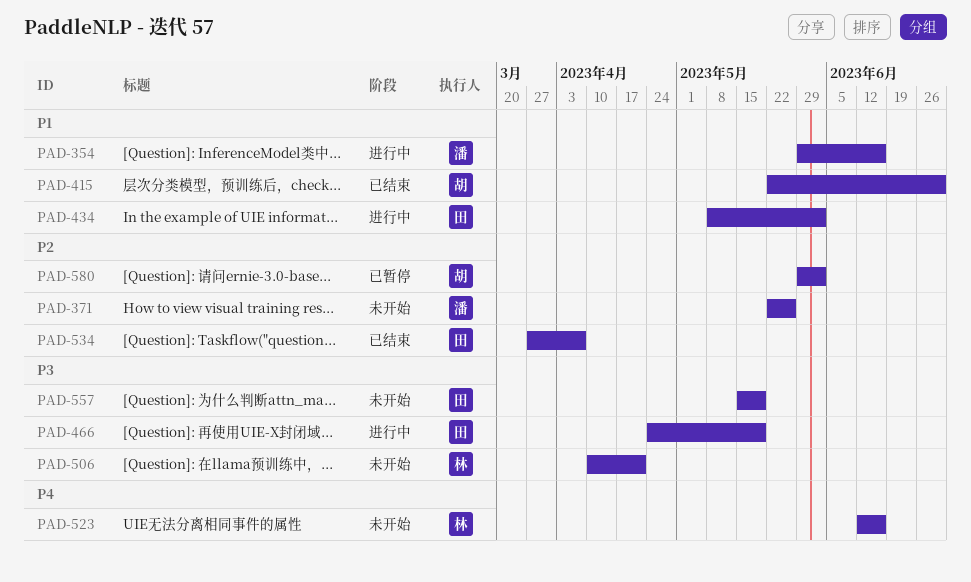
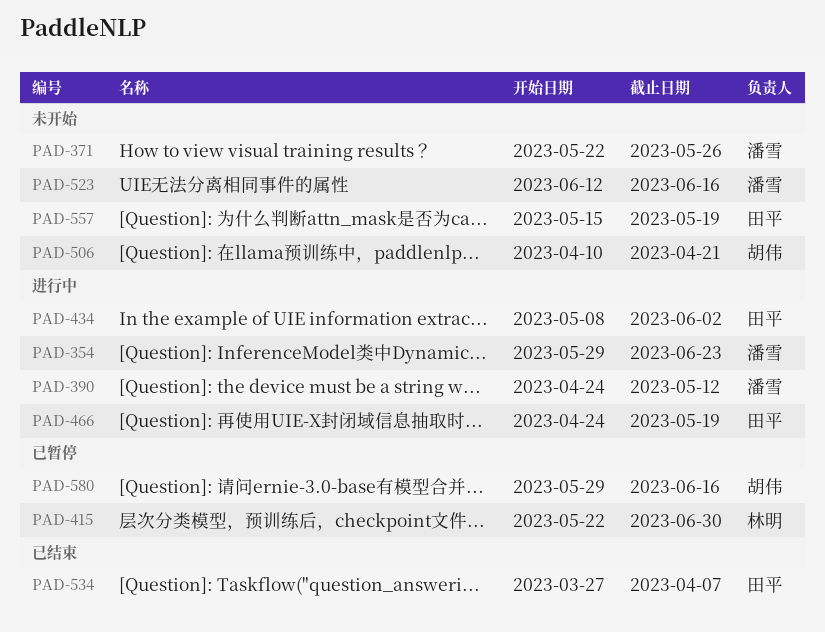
PAD-354, due: Jun 16 -> Jun 23
PAD-390: none -> present
PAD-415, status: 已结束 -> 已暂停
PAD-415, owner: 胡伟 -> 林明
PAD-506, owner: 林明 -> 胡伟
PAD-523, owner: 林明 -> 潘雪
PAD-580, due: Jun 2 -> Jun 16

